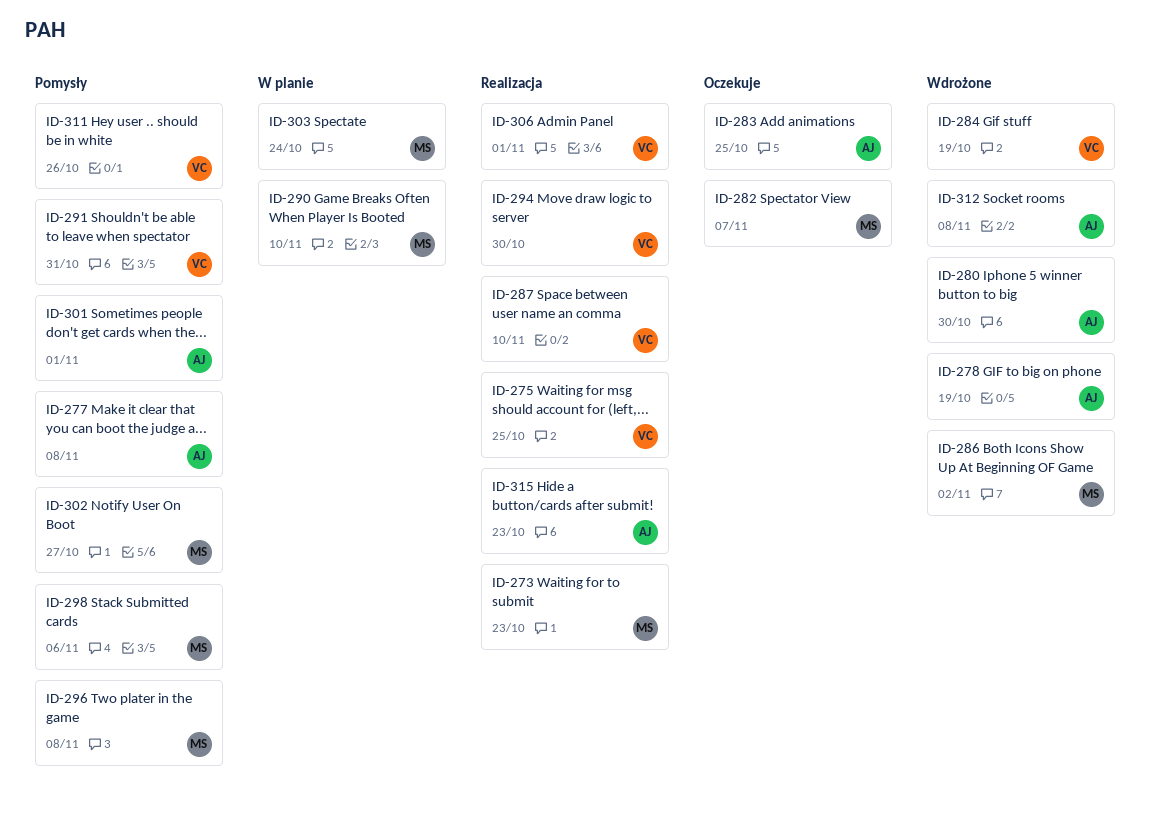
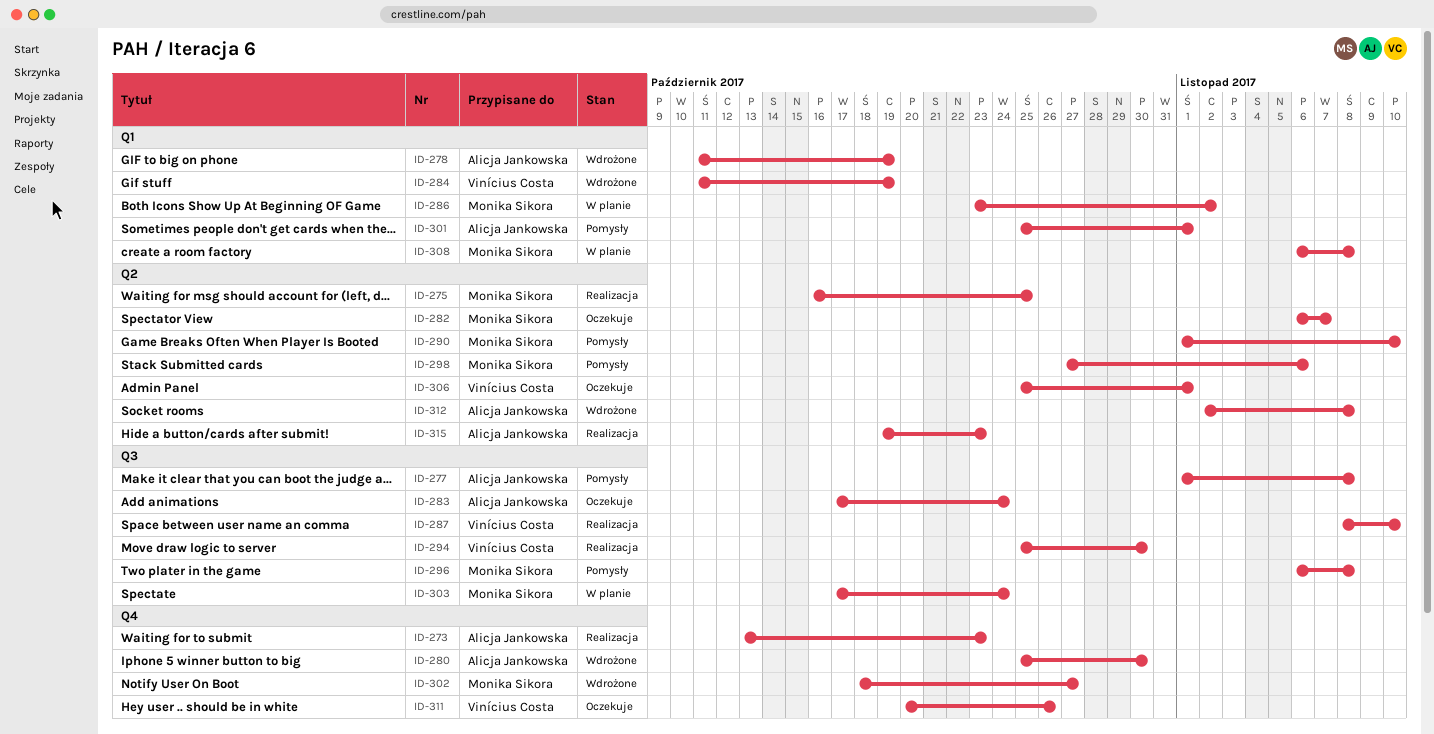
ID-273, owner: Monika Sikora -> Alicja Jankowska
ID-275, owner: Vinícius Costa -> Monika Sikora
ID-283, due: Oct 25 -> Oct 24
ID-286, status: Wdrożone -> W planie
ID-290, status: W planie -> Pomysły
ID-291: present -> none
ID-302, status: Pomysły -> Wdrożone
ID-306, status: Realizacja -> Oczekuje
ID-308: none -> present
ID-311, status: Pomysły -> Oczekuje

